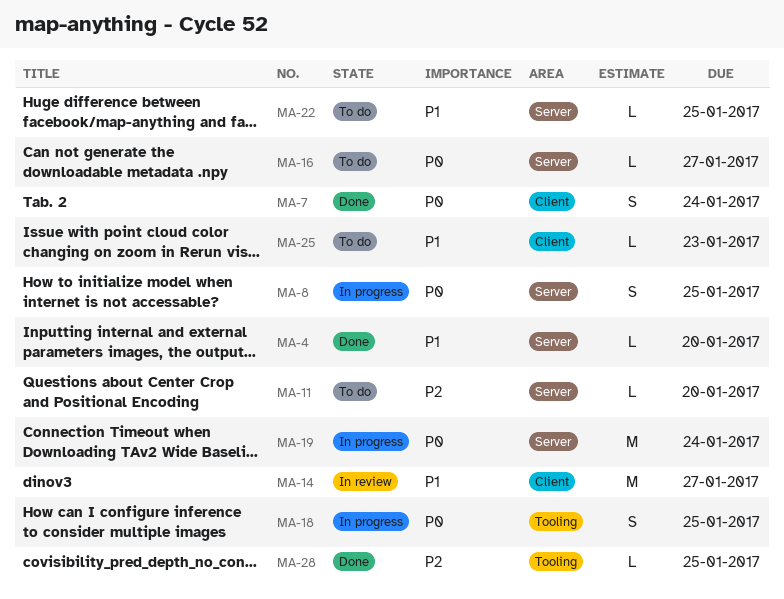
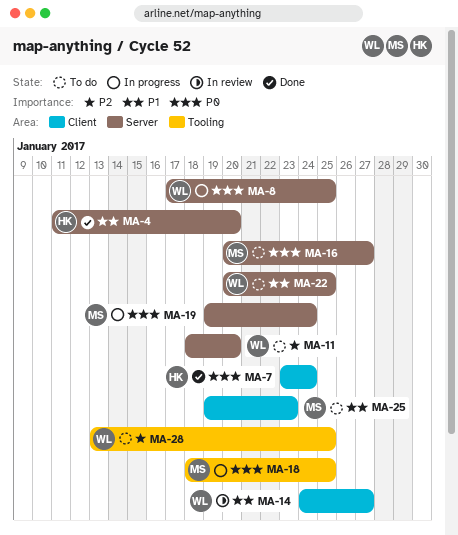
MA-28, status: Done -> To do

